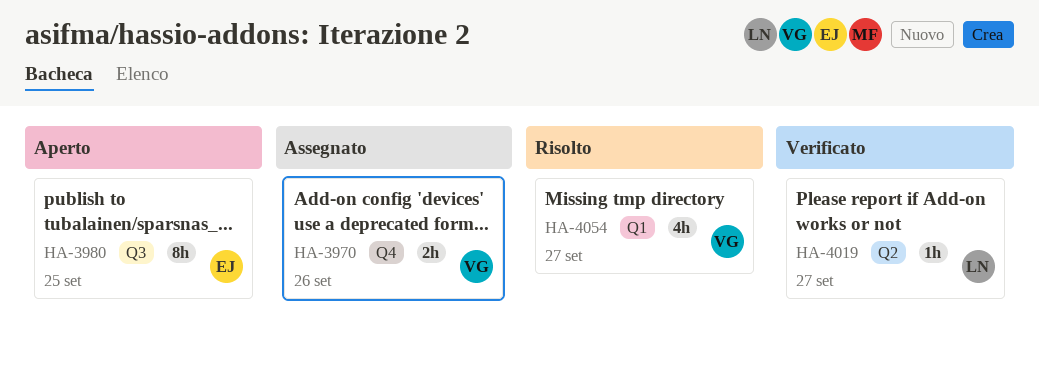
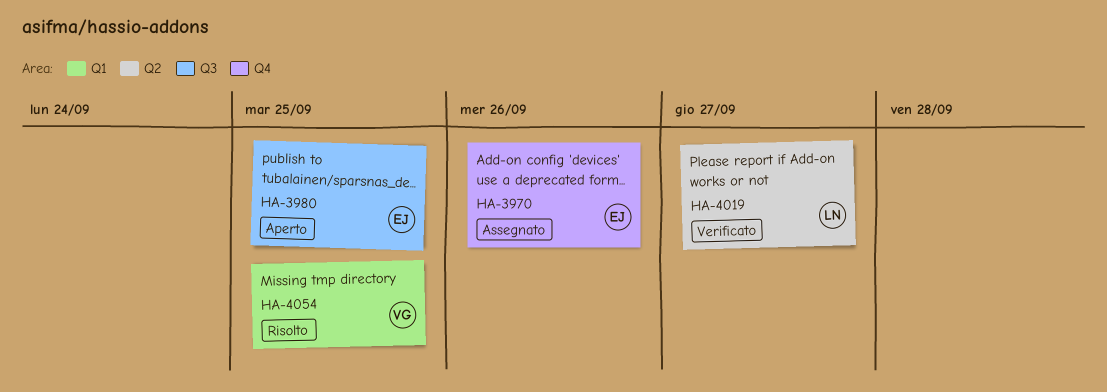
HA-3970, owner: VG -> EJ
HA-4054, due: Sep 27 -> Sep 25

